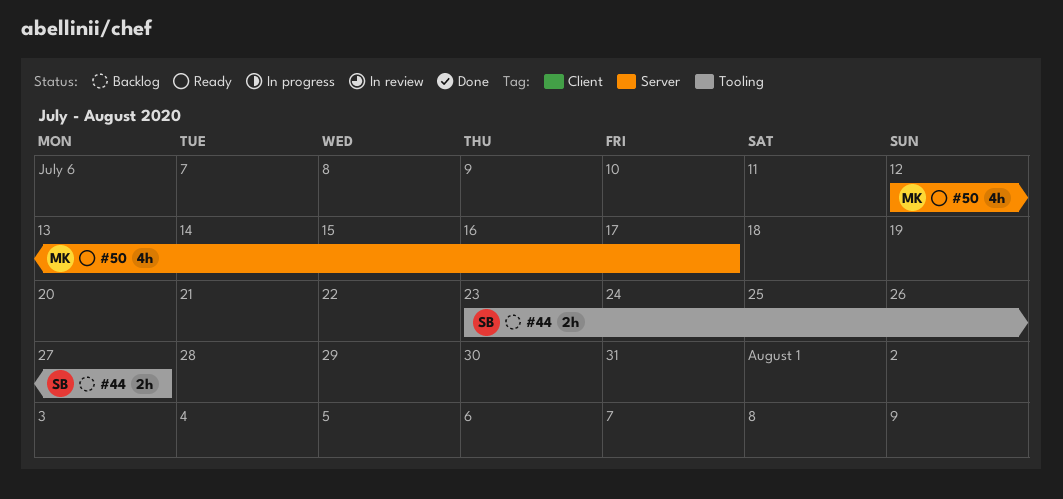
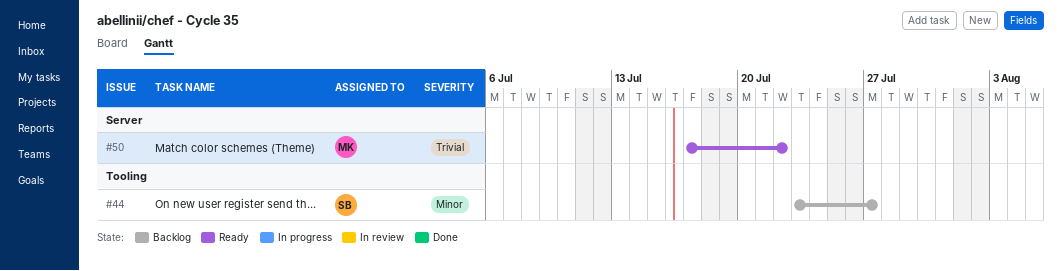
#50, start: Jul 12 -> Jul 17
#50, due: Jul 17 -> Jul 22

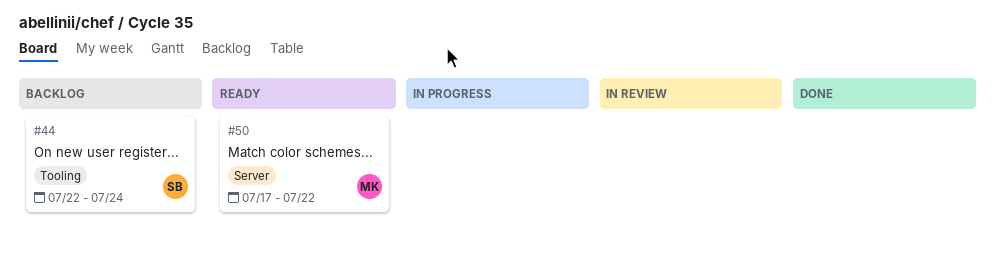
#44, start: Jul 23 -> Jul 22
#44, due: Jul 27 -> Jul 24

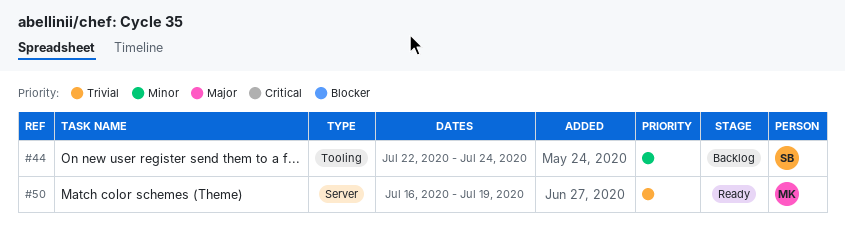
#50, start: Jul 17 -> Jul 16
#50, due: Jul 22 -> Jul 19

